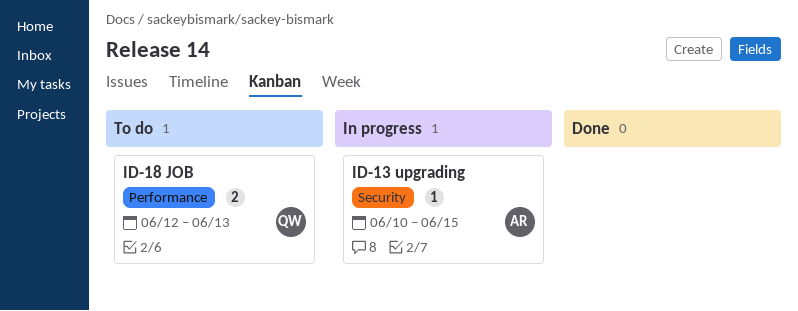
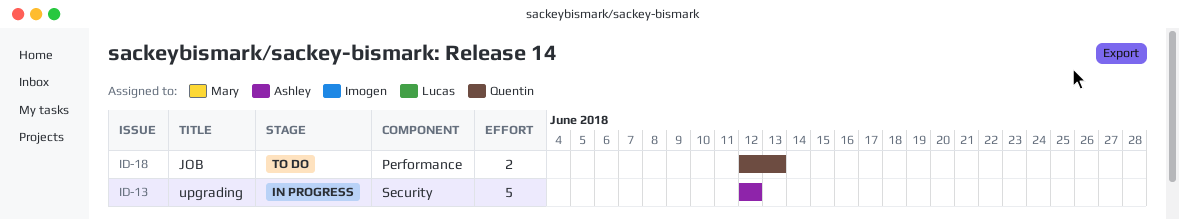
ID-13, estimate: 1 -> 5
ID-13, start: Jun 10 -> Jun 12
ID-13, due: Jun 15 -> Jun 12

